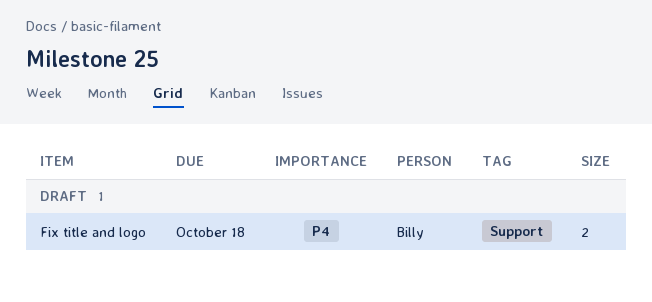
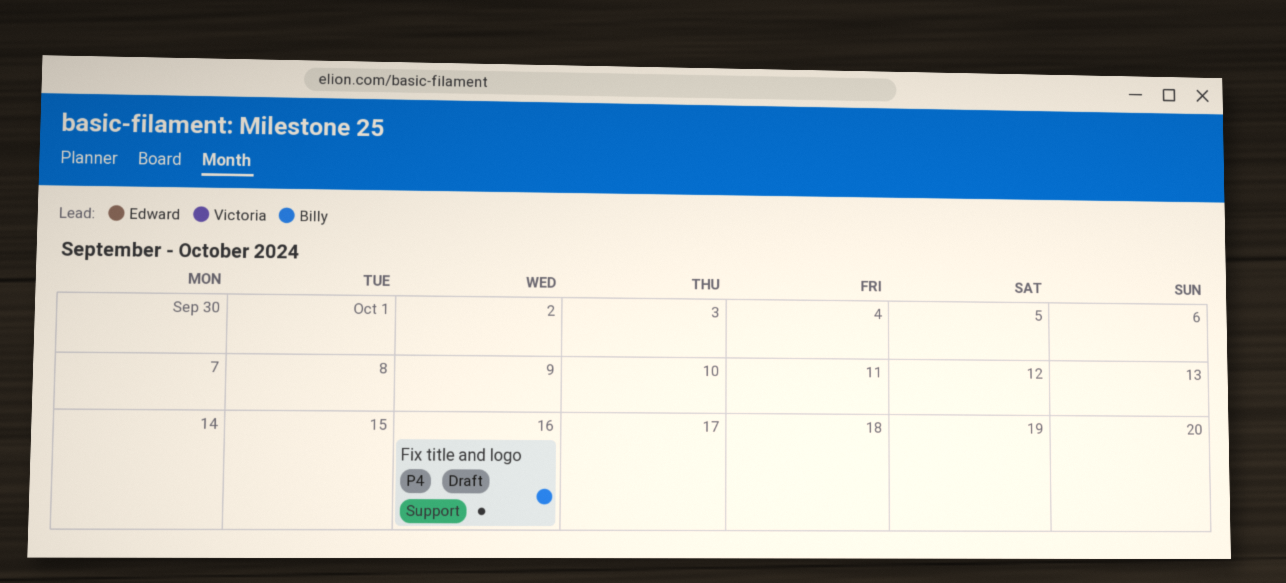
Fix title and logo, estimate: 2 -> 1
Fix title and logo, due: Oct 18 -> Oct 16

